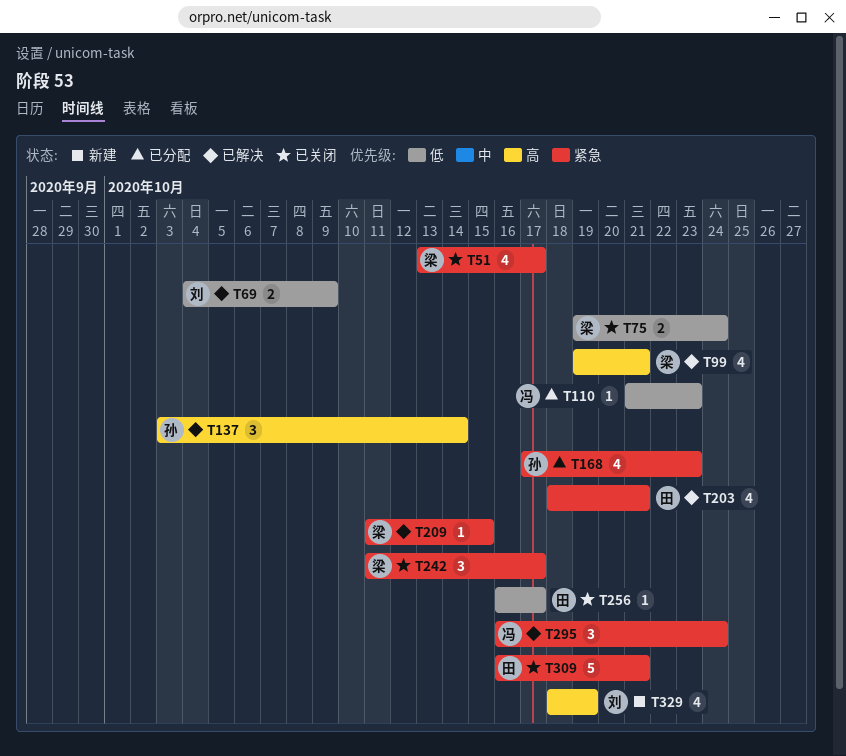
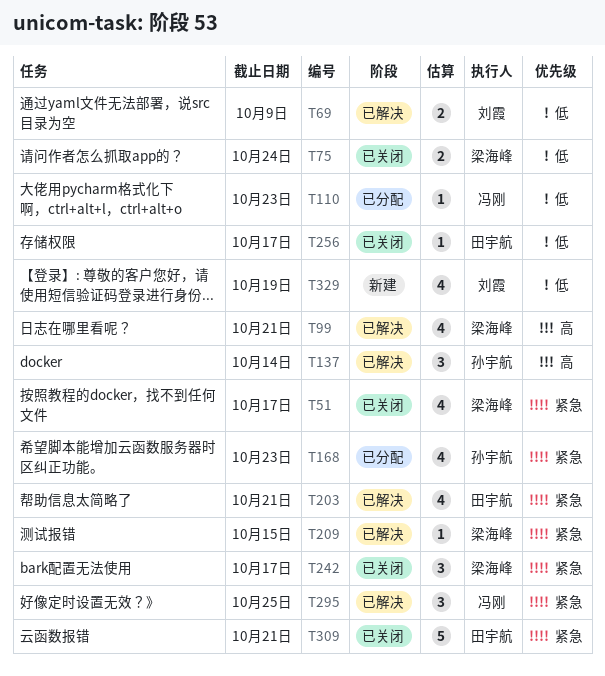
T295, due: Oct 24 -> Oct 25
T329, priority: 高 -> 低

